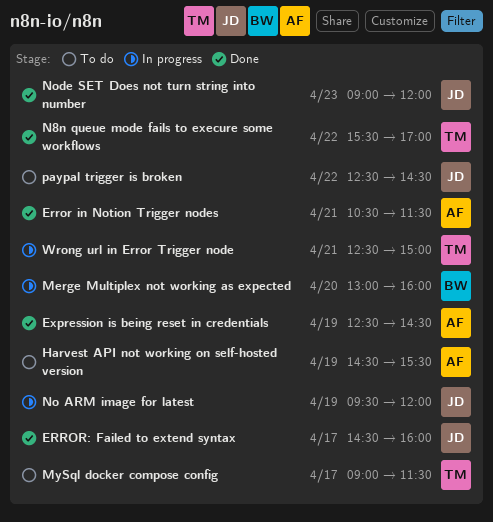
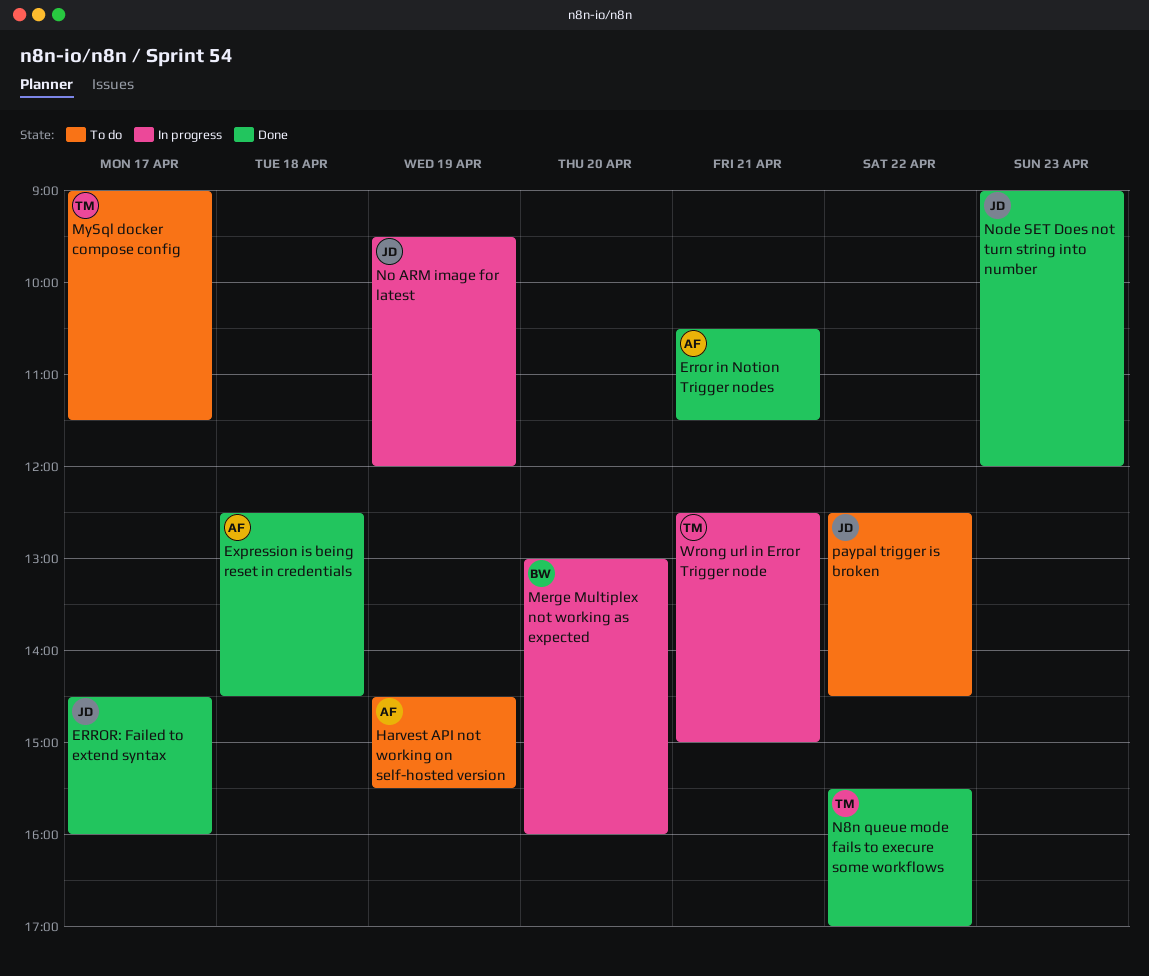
Expression is being reset in credentials, day: Apr 19 -> Apr 18

